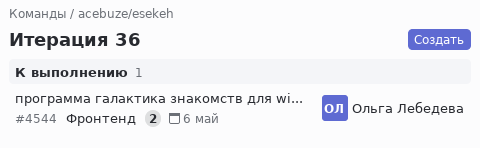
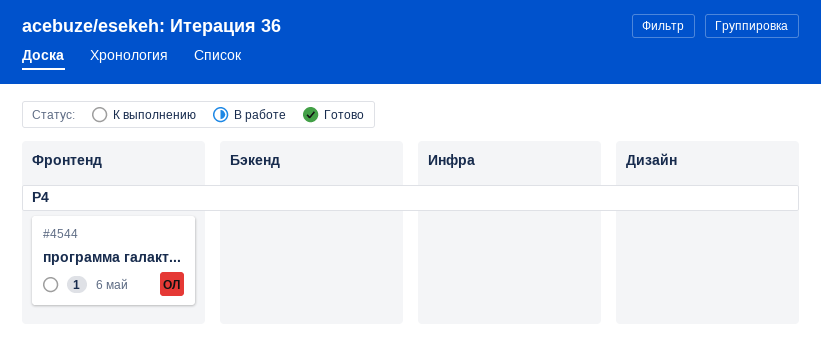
#4544, estimate: 2 -> 1

